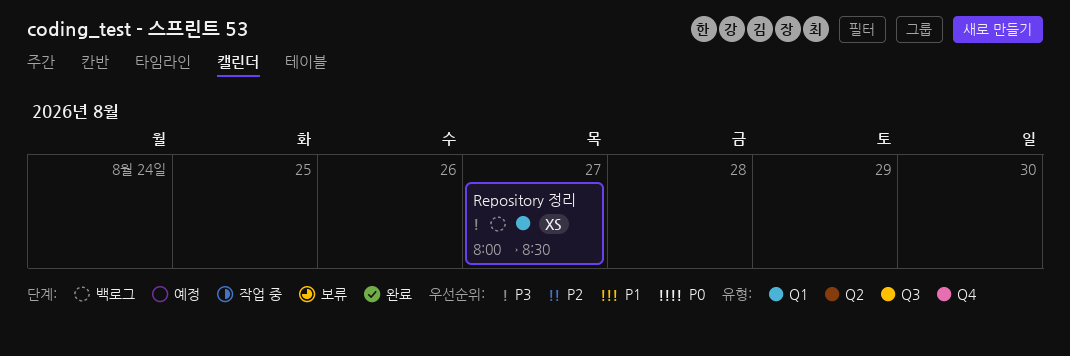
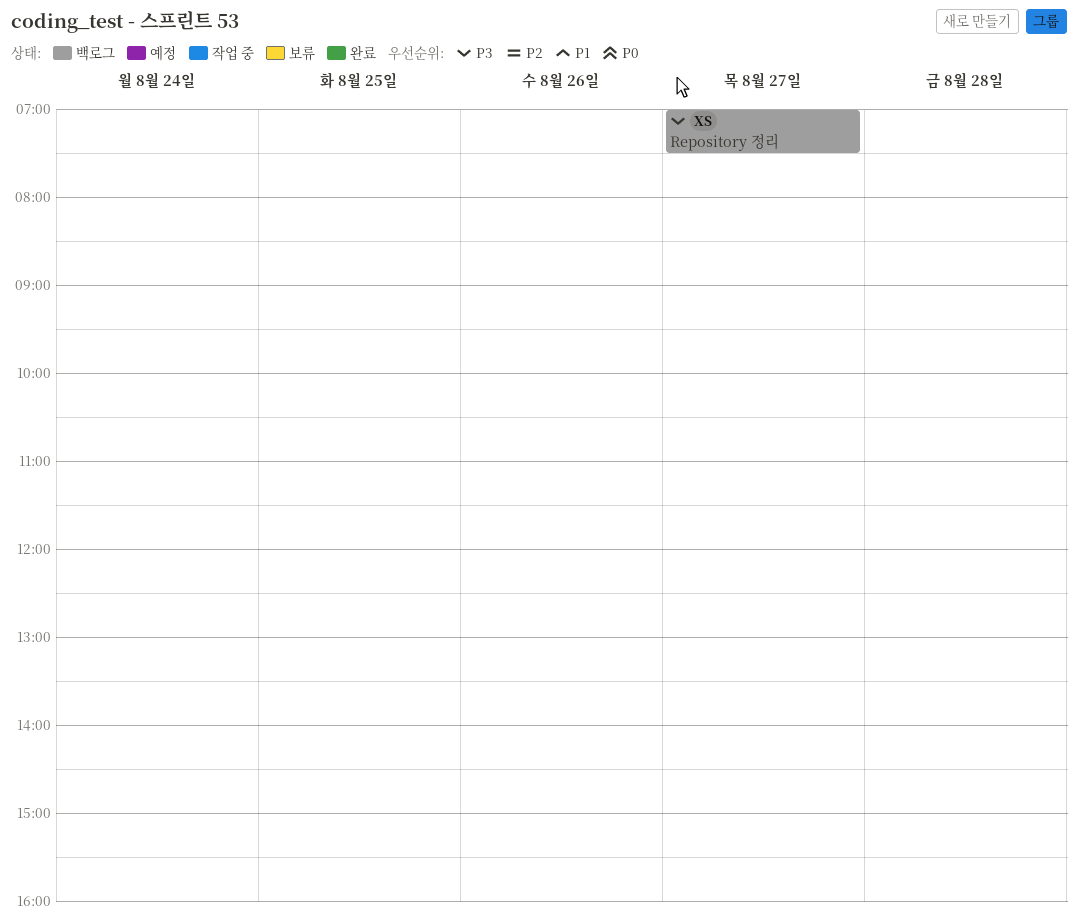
Repository 정리, begins: 08:00 -> 07:00
Repository 정리, ends: 08:30 -> 07:30

